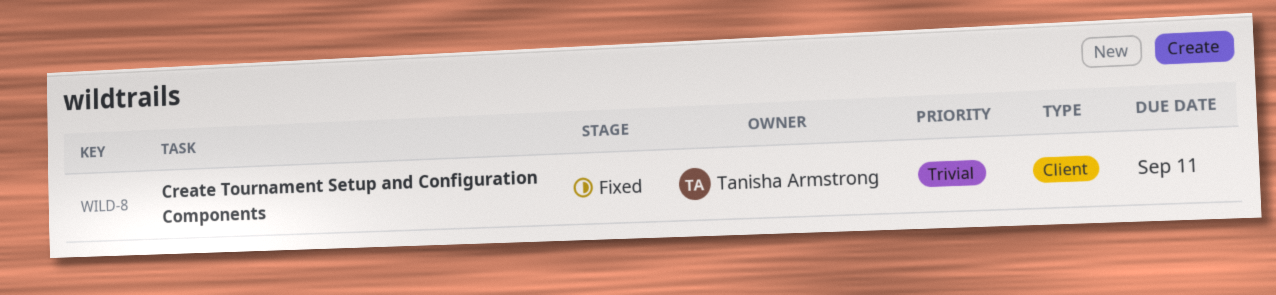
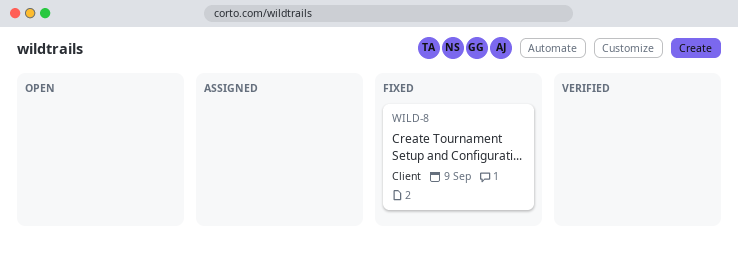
WILD-8, due: Sep 11 -> Sep 9

